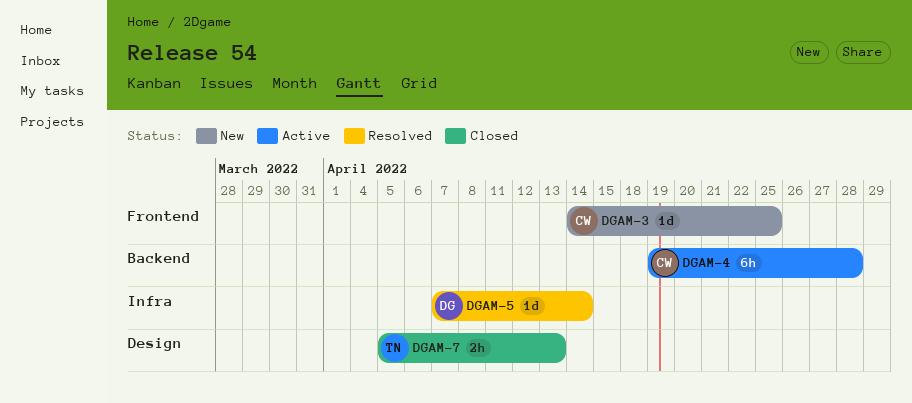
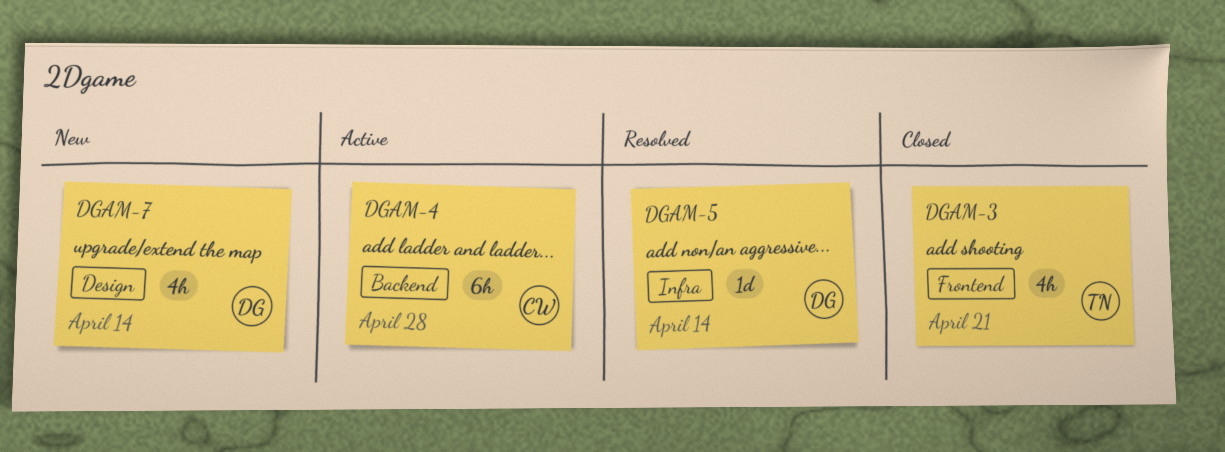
DGAM-3, status: New -> Closed
DGAM-3, owner: CW -> TN
DGAM-3, estimate: 1d -> 4h
DGAM-3, due: Apr 25 -> Apr 21
DGAM-7, status: Closed -> New
DGAM-7, owner: TN -> DG
DGAM-7, estimate: 2h -> 4h
DGAM-7, due: Apr 13 -> Apr 14

